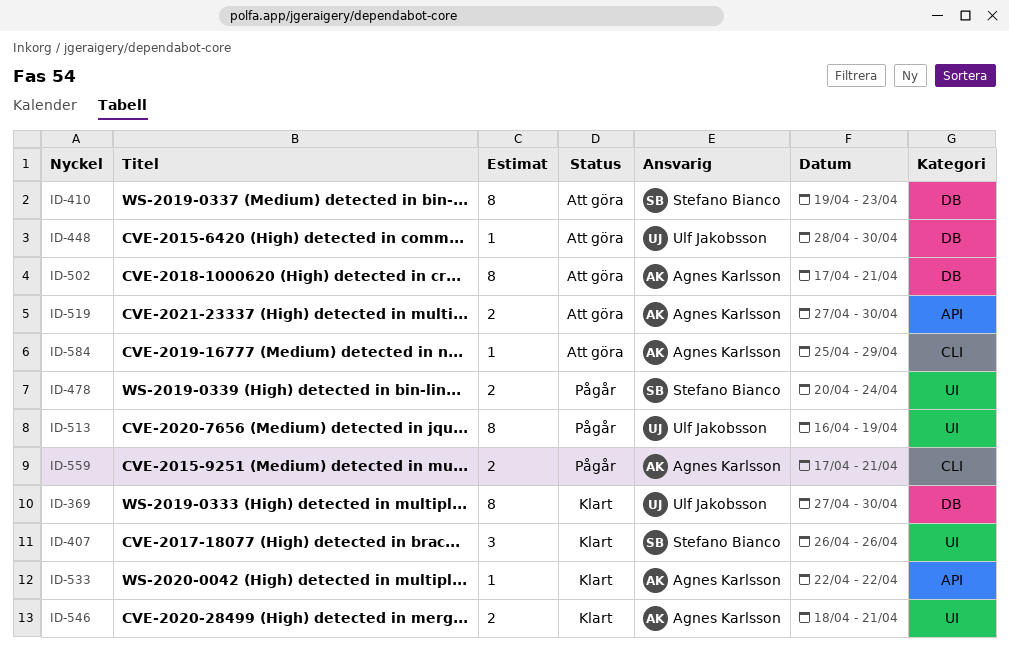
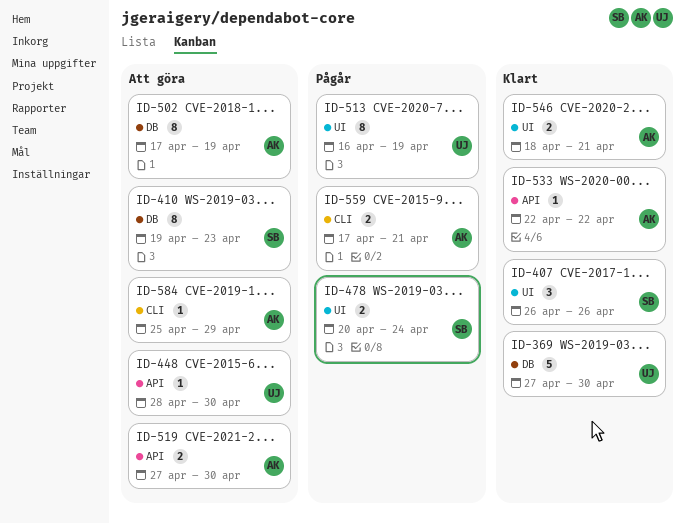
ID-369, estimate: 8 -> 5
ID-448, label: DB -> API
ID-502, due: Apr 21 -> Apr 19

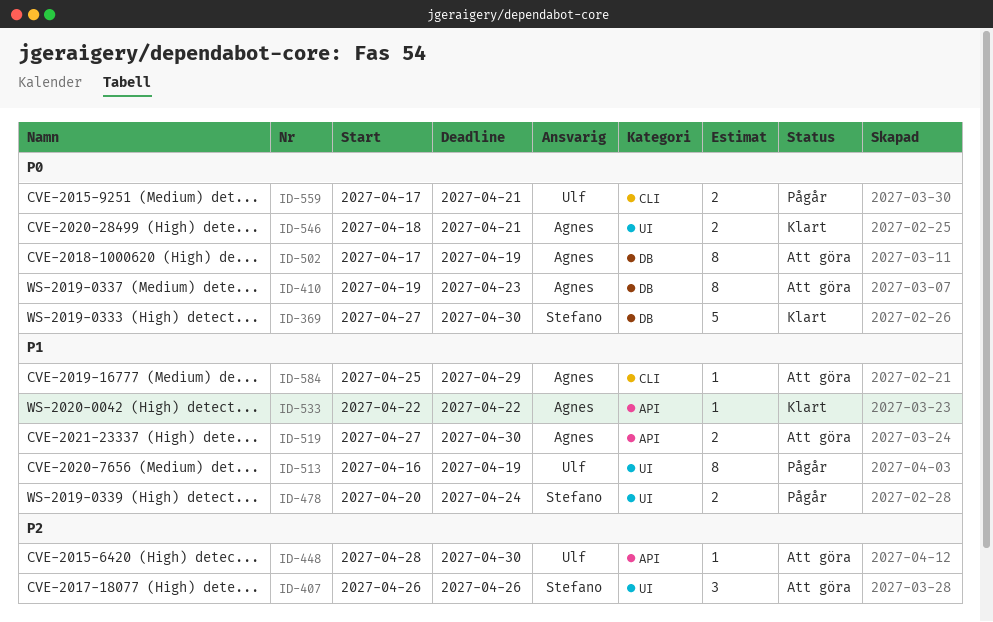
ID-369, owner: Ulf -> Stefano
ID-407, status: Klart -> Att göra
ID-410, owner: Stefano -> Agnes
ID-559, owner: Agnes -> Ulf

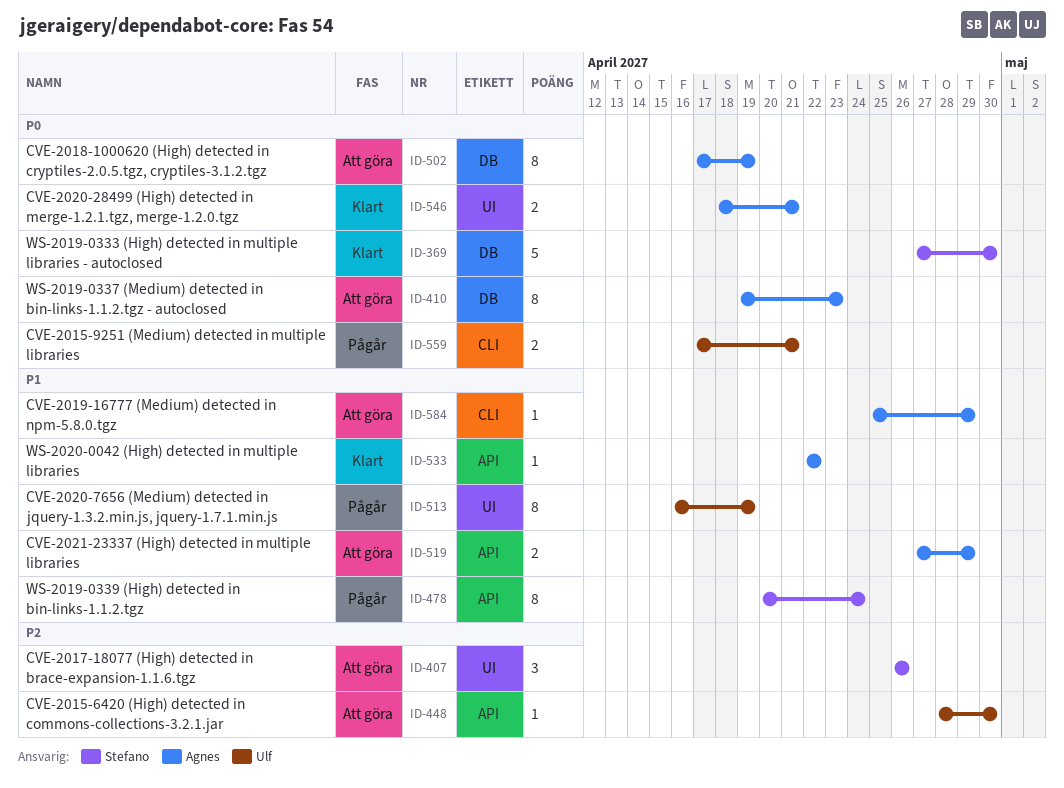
ID-478, label: UI -> API
ID-478, estimate: 2 -> 8
ID-519, due: Apr 30 -> Apr 29

